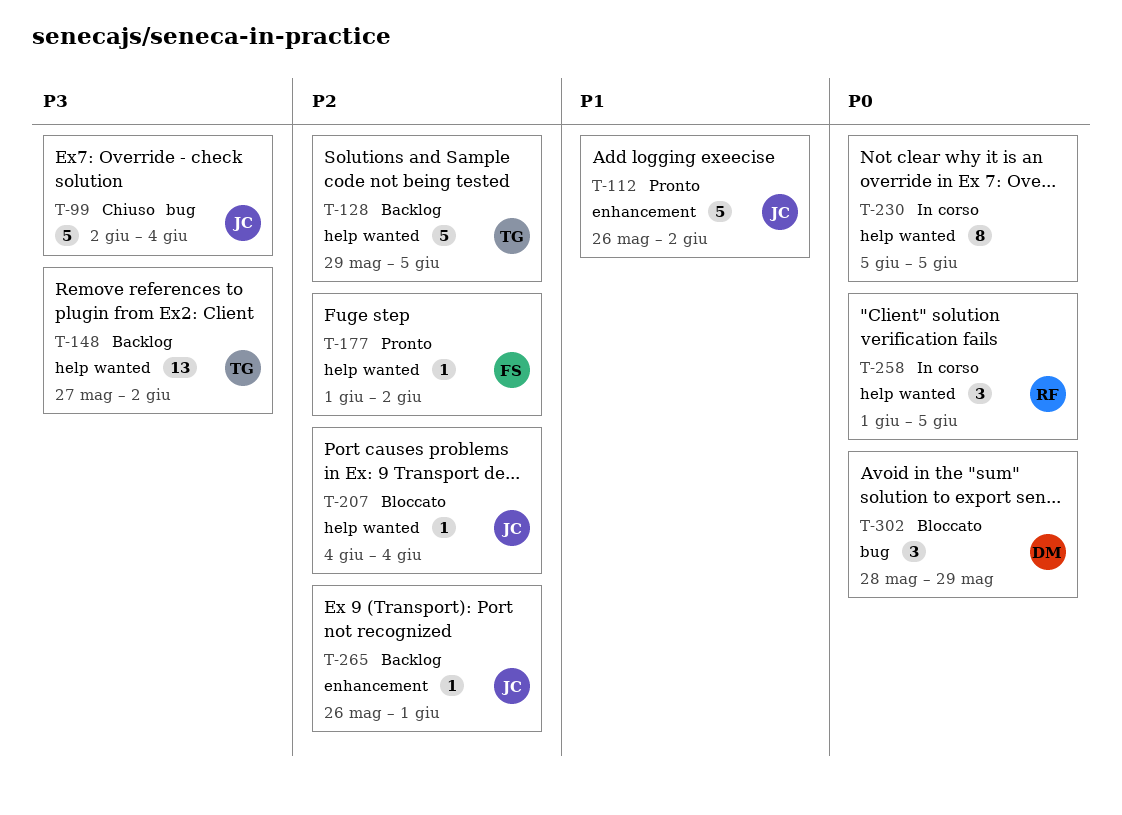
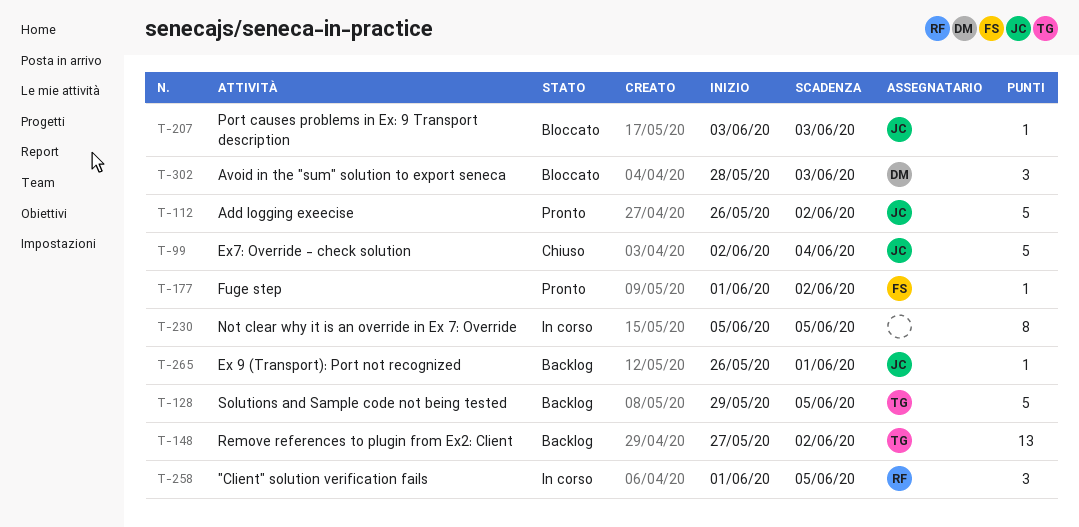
T-207, start: Jun 4 -> Jun 3
T-207, due: Jun 4 -> Jun 3
T-302, due: May 29 -> Jun 3

